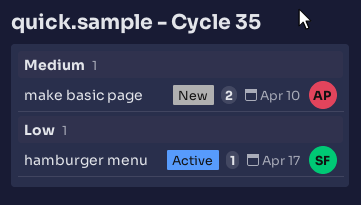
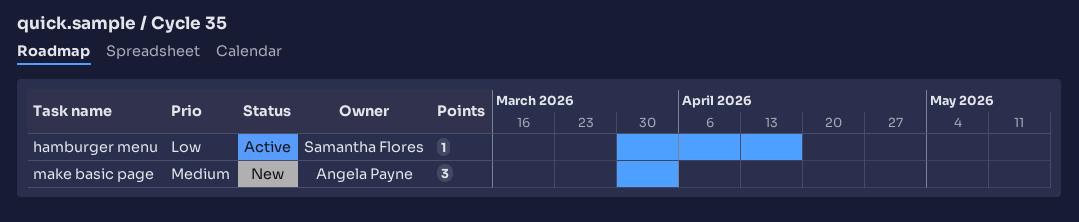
make basic page, estimate: 2 -> 3
make basic page, due: Apr 10 -> Apr 3

